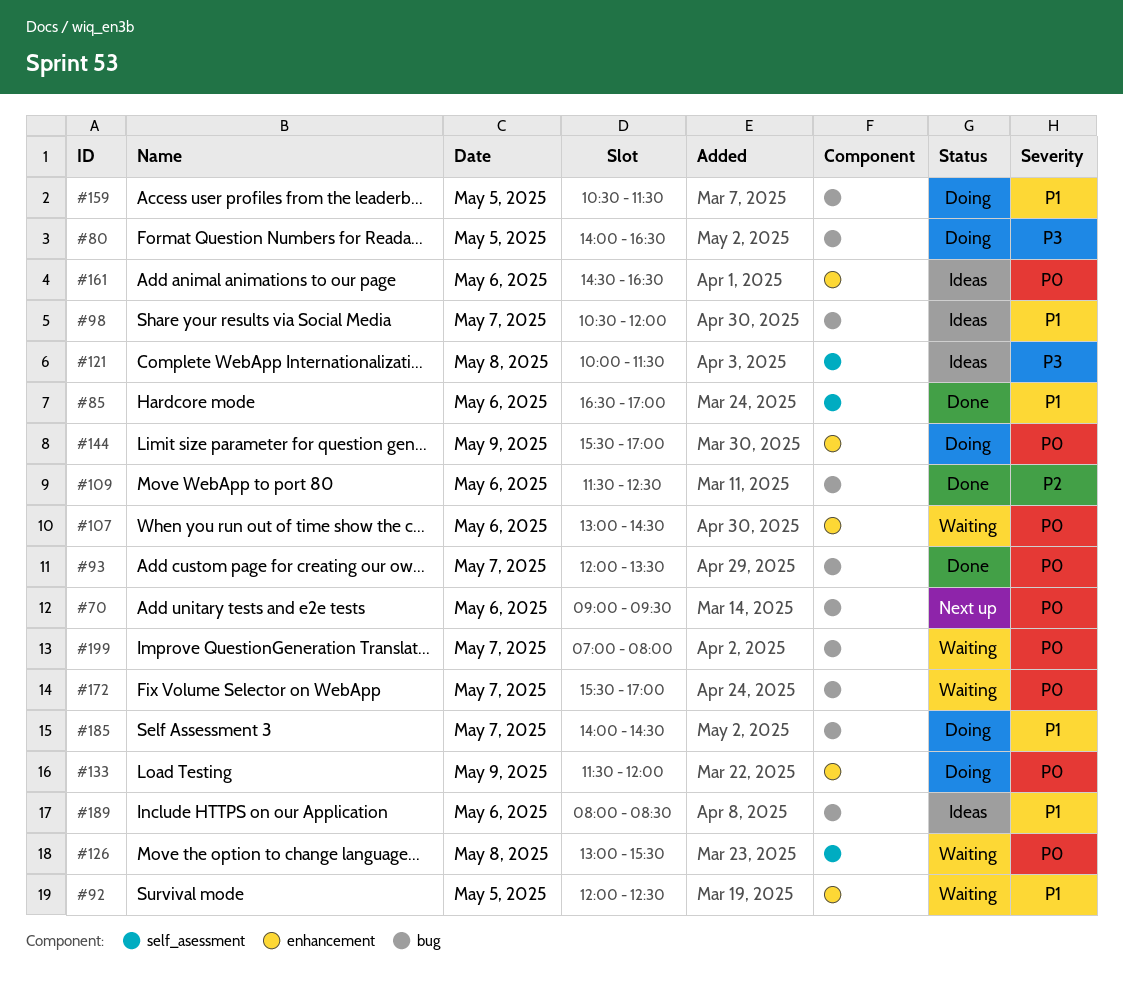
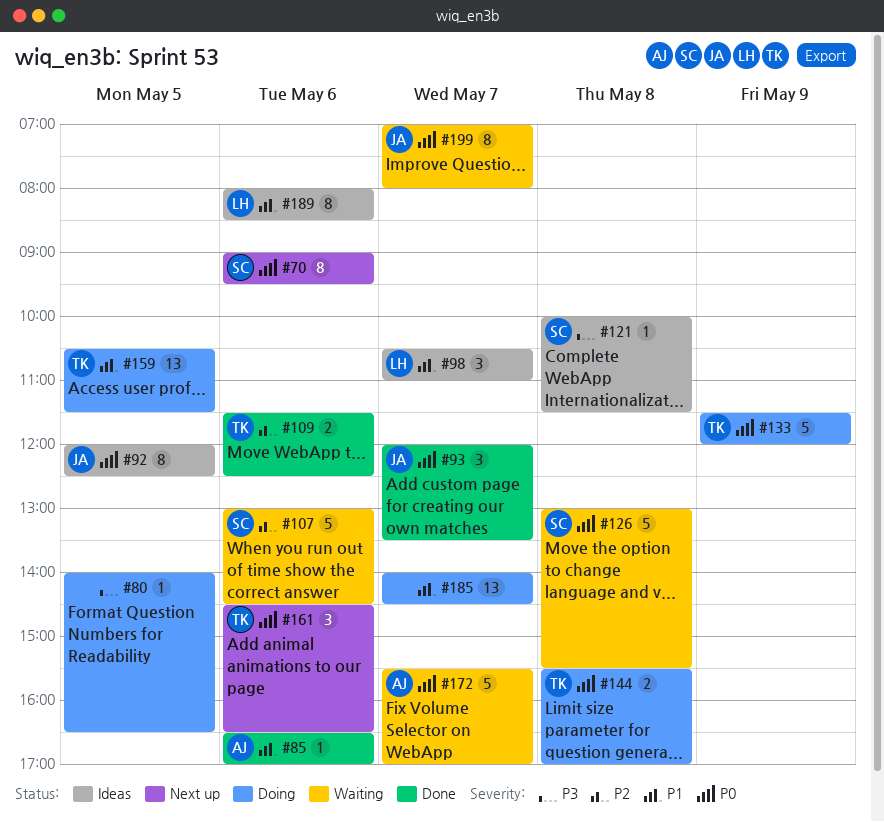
#92, status: Waiting -> Ideas
#92, priority: P1 -> P0
#98, ends: 12:00 -> 11:00
#107, priority: P0 -> P2
#144, day: May 9 -> May 8
#161, status: Ideas -> Next up

